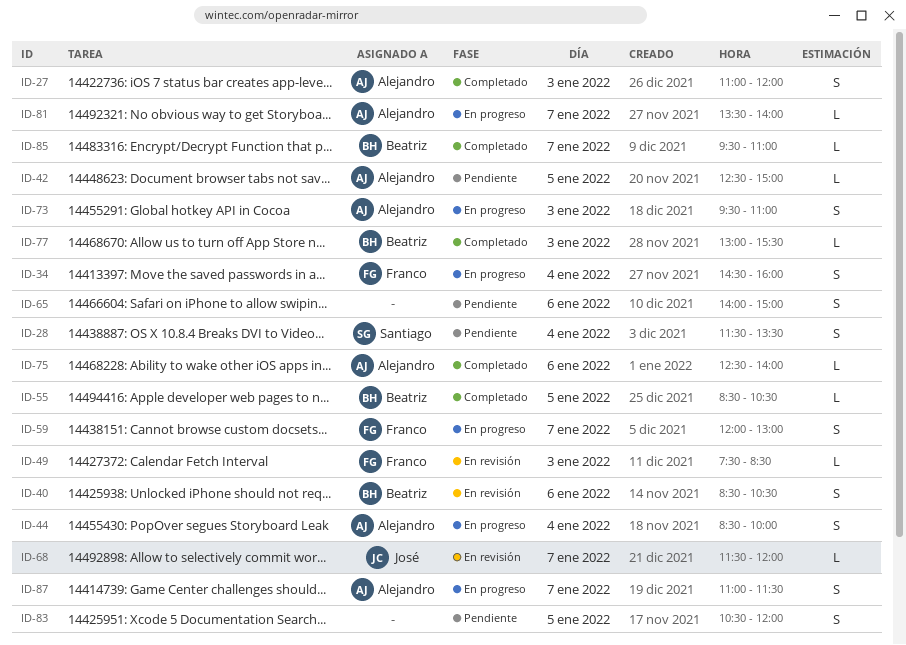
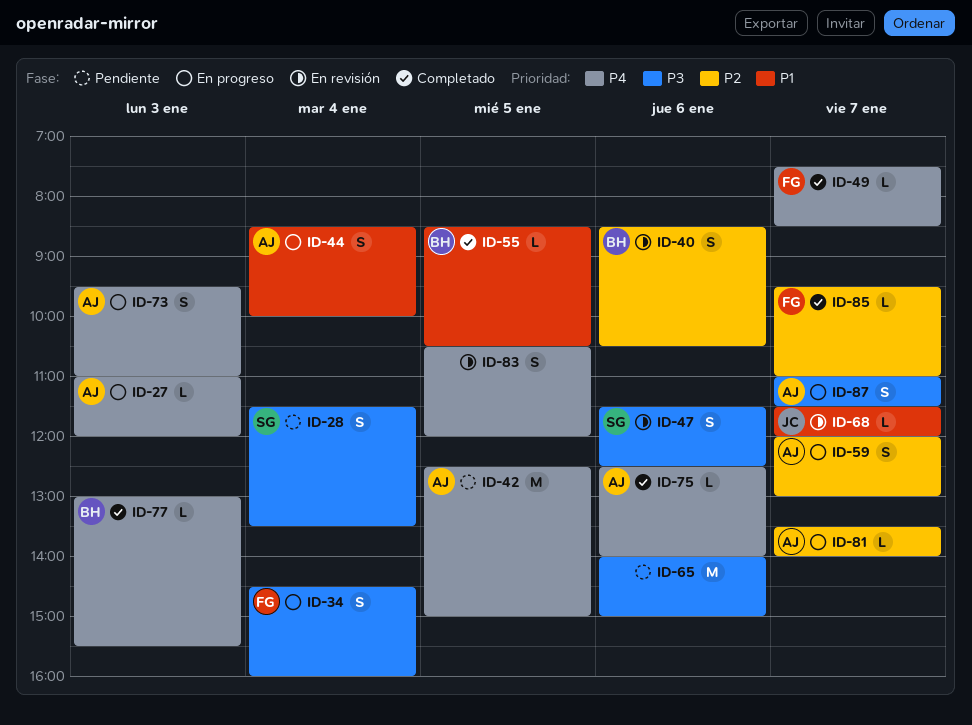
ID-27, status: Completado -> En progreso
ID-27, estimate: S -> L
ID-42, estimate: L -> M
ID-47: none -> present
ID-49, status: En revisión -> Completado
ID-49, day: Jan 3 -> Jan 7
ID-59, owner: Franco -> Alejandro
ID-65, estimate: S -> M
ID-83, status: Pendiente -> En revisión
ID-85, owner: Beatriz -> Franco

